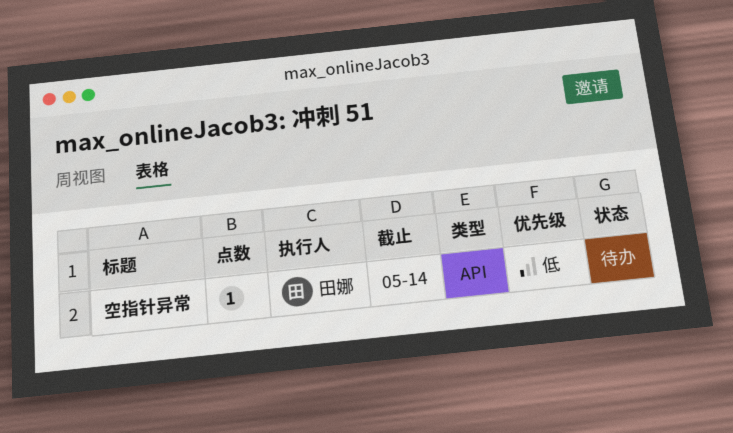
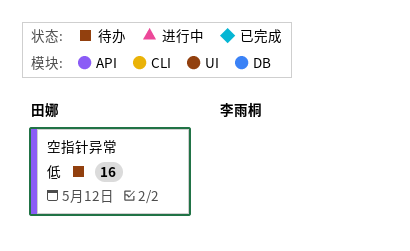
空指针异常, estimate: 1 -> 16
空指针异常, due: May 14 -> May 12

